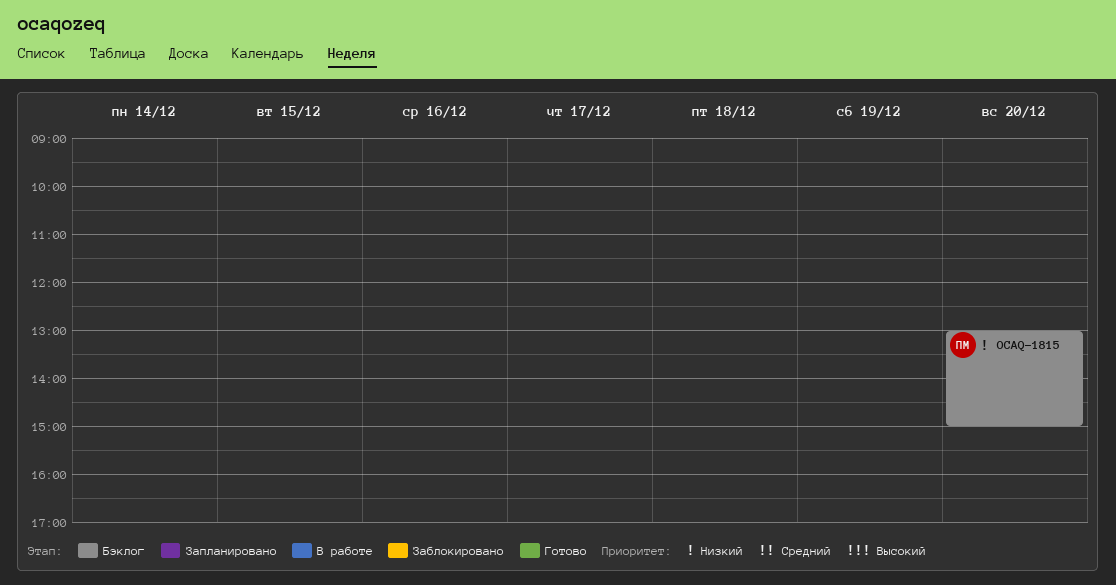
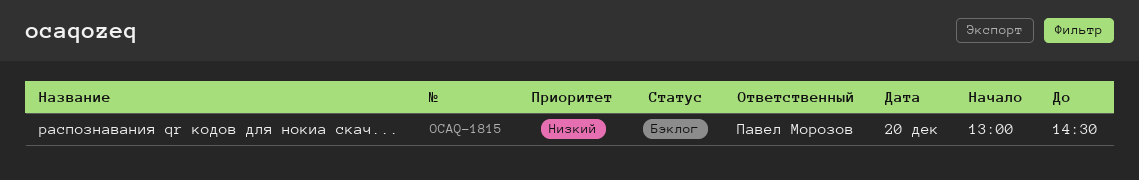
OCAQ-1815, ends: 15:00 -> 14:30

